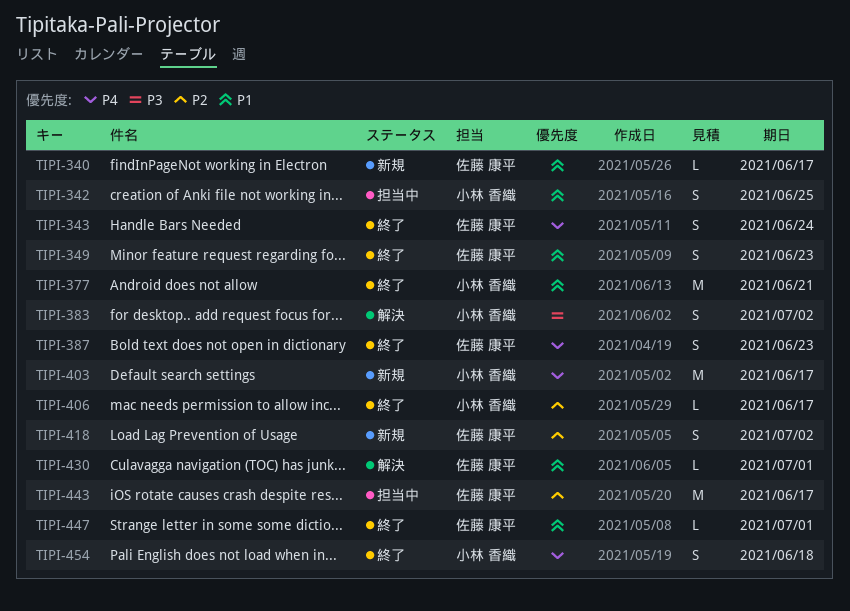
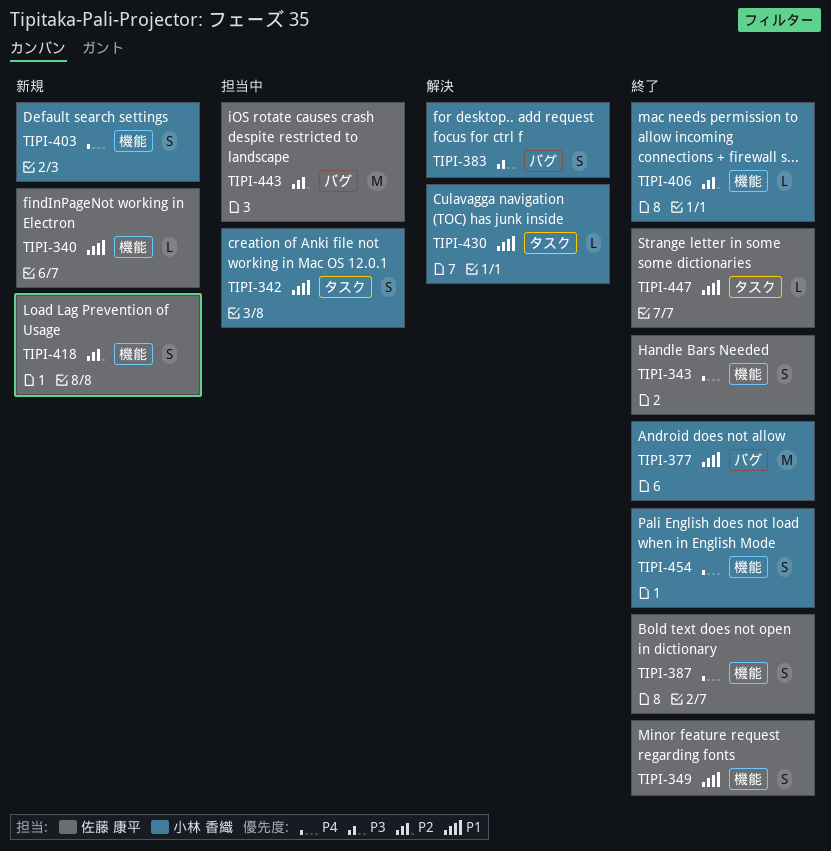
TIPI-403, estimate: M -> S
TIPI-430, owner: 佐藤 康平 -> 小林 香織

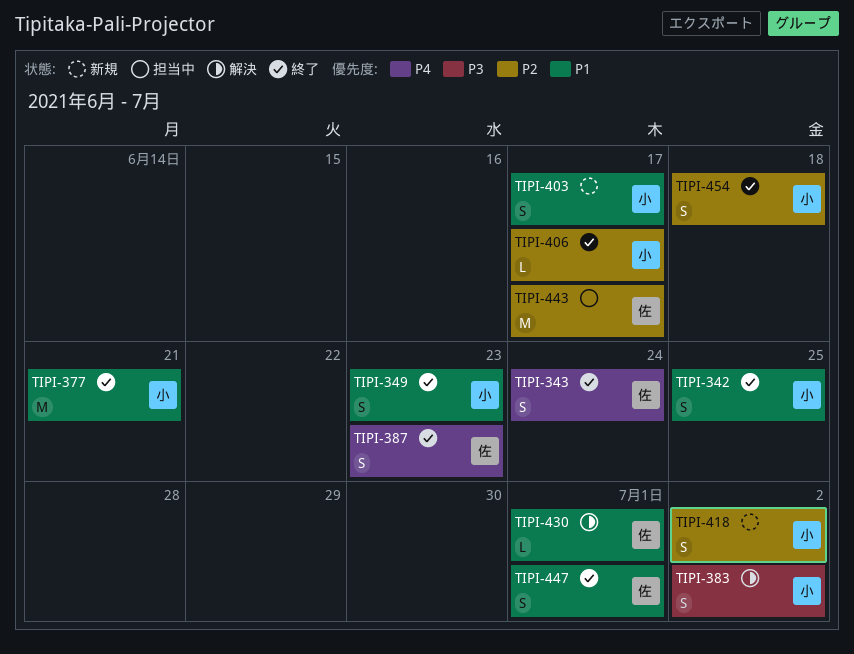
TIPI-340: present -> none
TIPI-342, status: 担当中 -> 終了
TIPI-349, owner: 佐藤 康平 -> 小林 香織
TIPI-403, priority: P4 -> P1
TIPI-418, owner: 佐藤 康平 -> 小林 香織
TIPI-430, owner: 小林 香織 -> 佐藤 康平
TIPI-447, estimate: L -> S
TIPI-454, priority: P4 -> P2

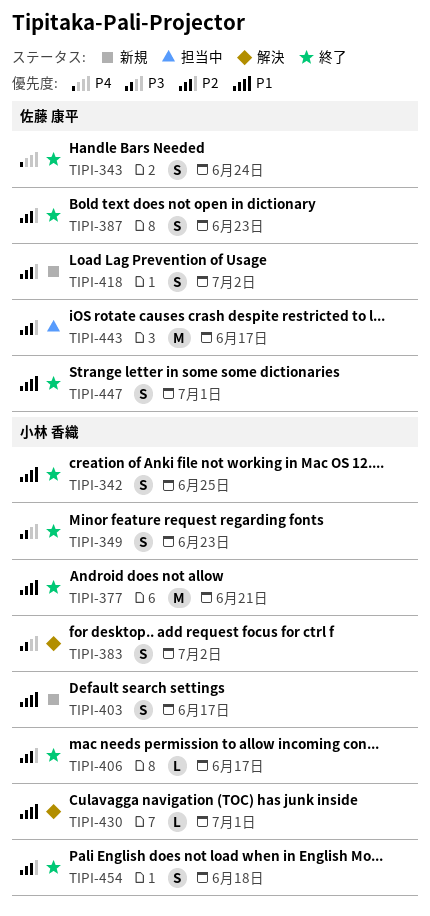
TIPI-349, priority: P1 -> P3
TIPI-387, priority: P4 -> P2
TIPI-418, owner: 小林 香織 -> 佐藤 康平
TIPI-430, owner: 佐藤 康平 -> 小林 香織

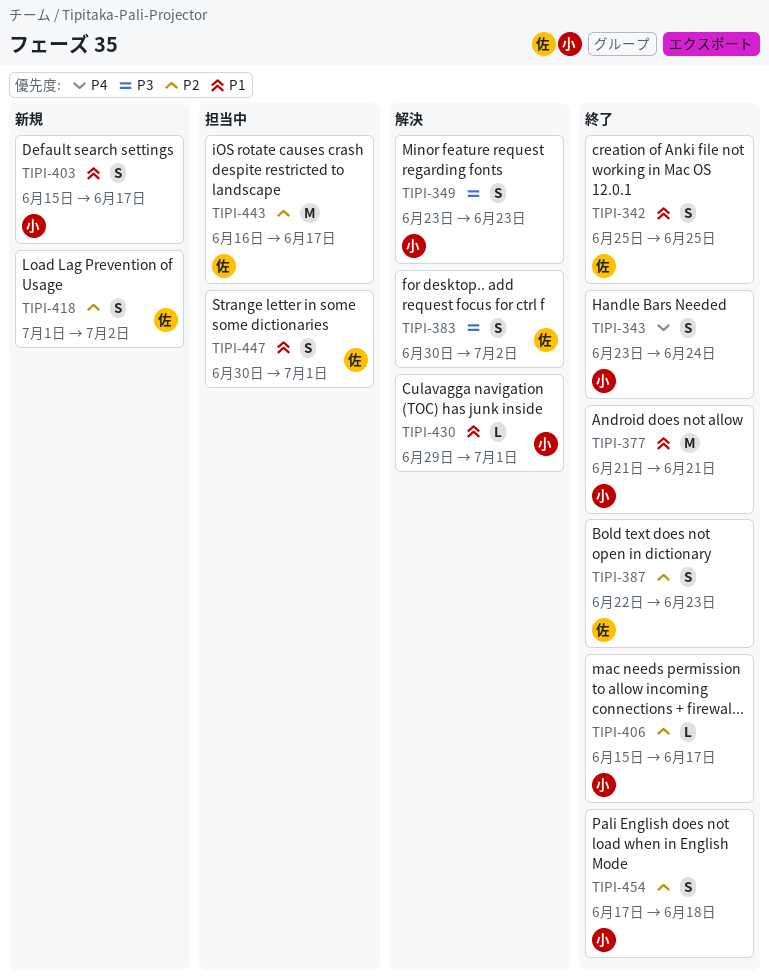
TIPI-342, owner: 小林 香織 -> 佐藤 康平
TIPI-343, owner: 佐藤 康平 -> 小林 香織
TIPI-349, status: 終了 -> 解決
TIPI-383, owner: 小林 香織 -> 佐藤 康平
TIPI-447, status: 終了 -> 担当中

